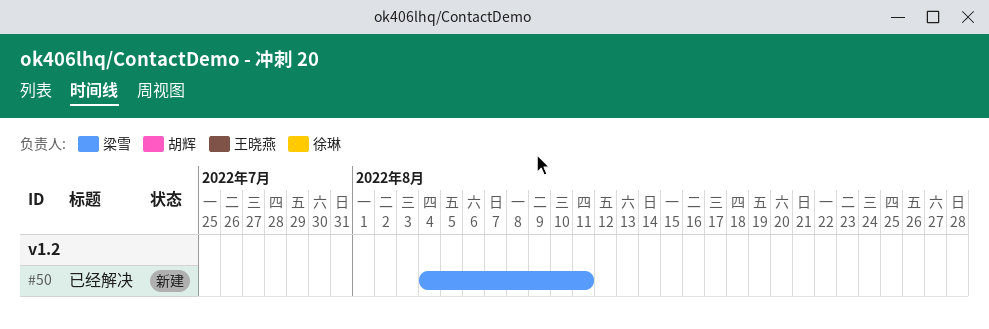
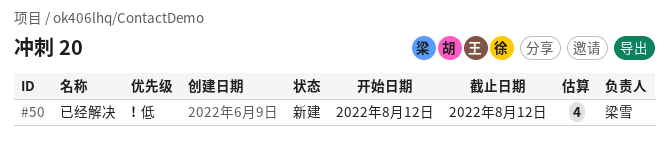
#50, start: Aug 4 -> Aug 12
#50, due: Aug 11 -> Aug 12

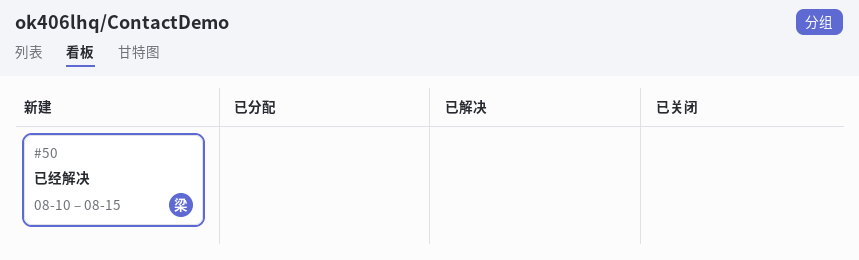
#50, start: Aug 12 -> Aug 10
#50, due: Aug 12 -> Aug 15

